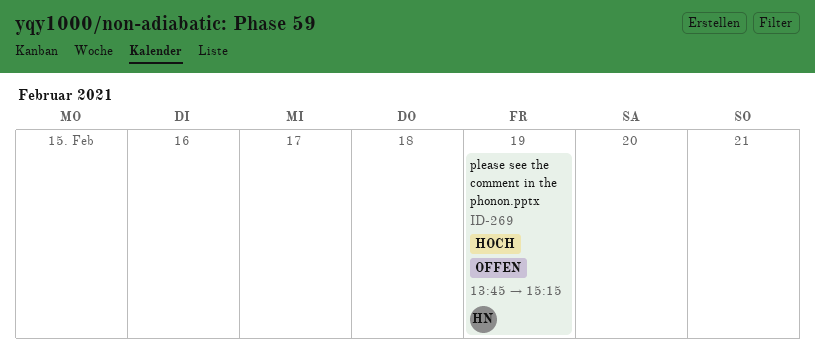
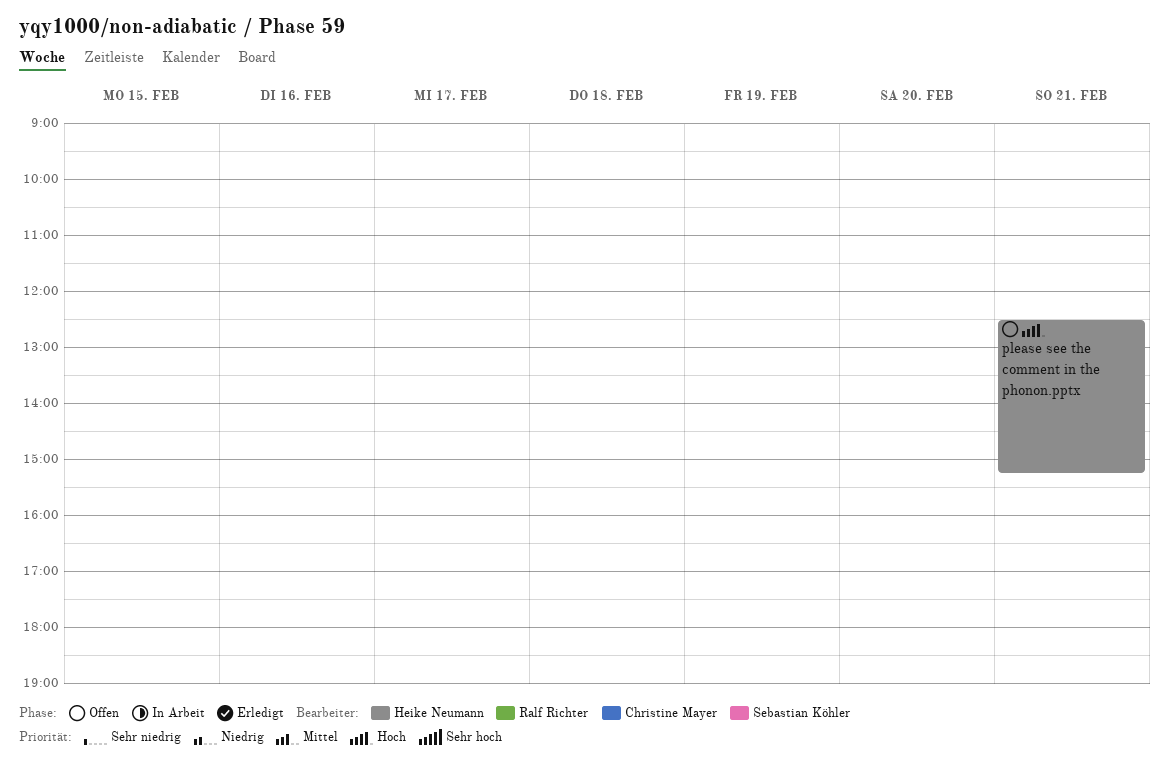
please see the comment in the phonon.pptx, day: Feb 19 -> Feb 21
please see the comment in the phonon.pptx, begins: 13:45 -> 12:30

